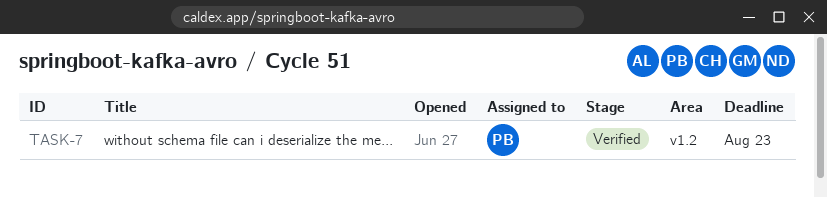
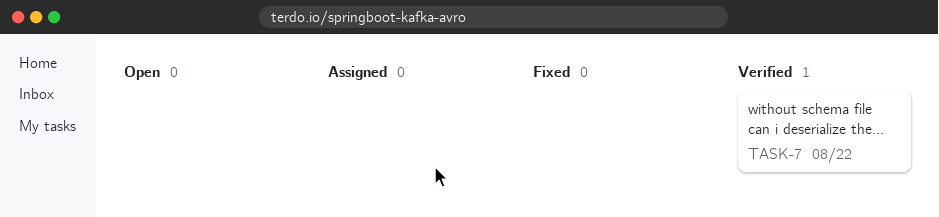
TASK-7, due: Aug 23 -> Aug 22

